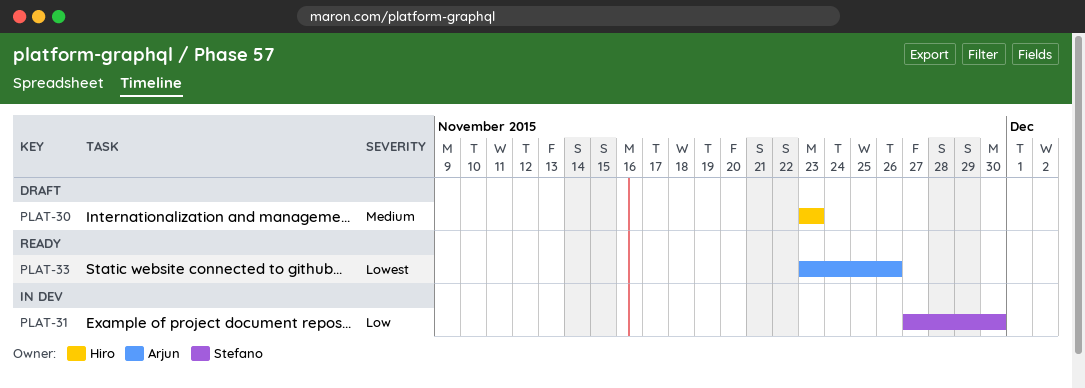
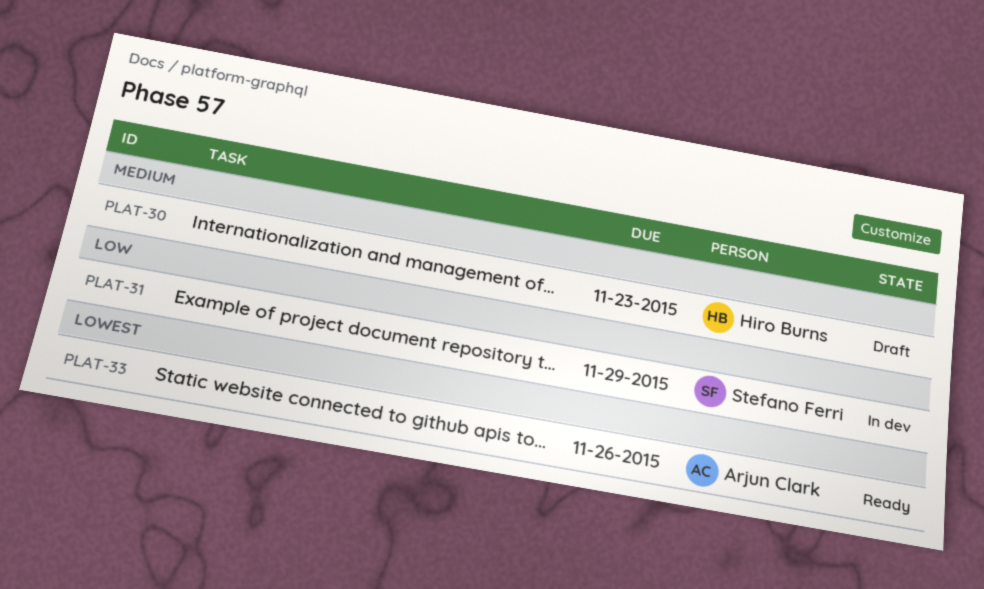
PLAT-31, due: Nov 30 -> Nov 29

